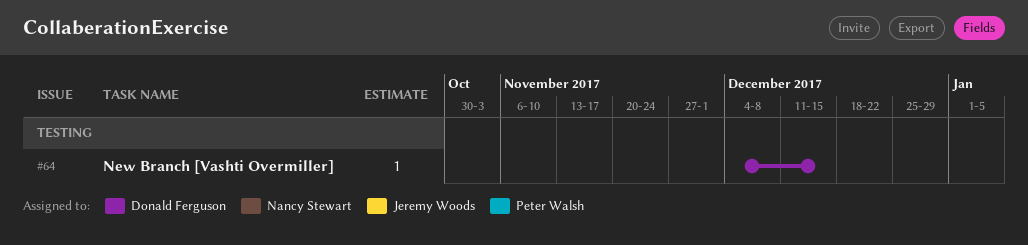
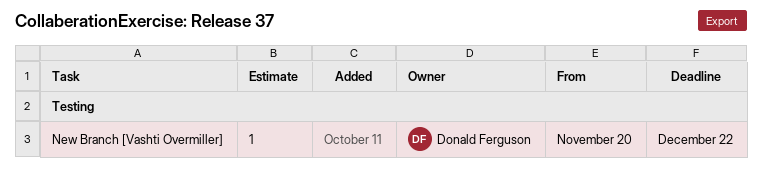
New Branch [Vashti Overmiller], start: Dec 4 -> Nov 20
New Branch [Vashti Overmiller], due: Dec 15 -> Dec 22

